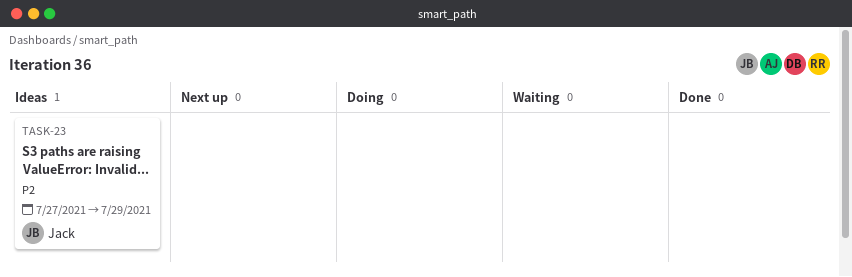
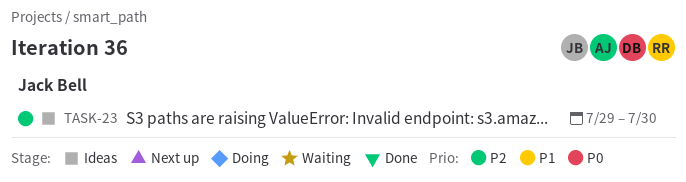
TASK-23, start: Jul 27 -> Jul 29
TASK-23, due: Jul 29 -> Jul 30

